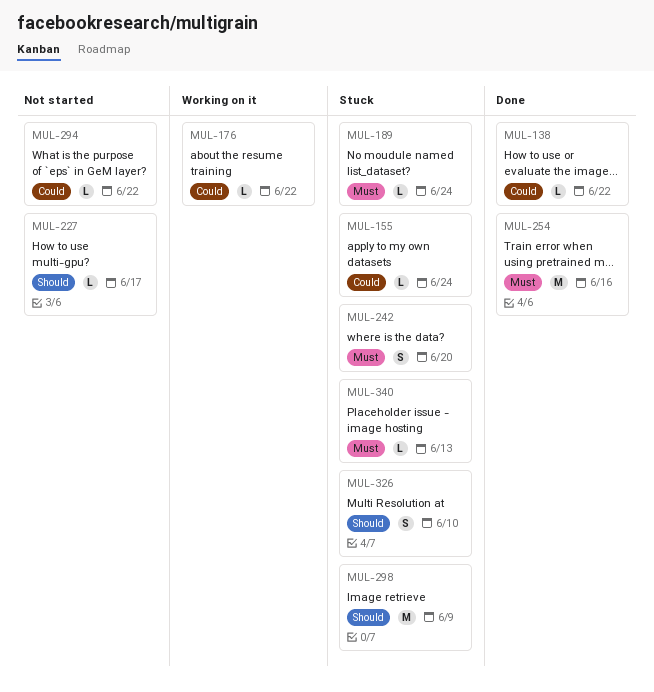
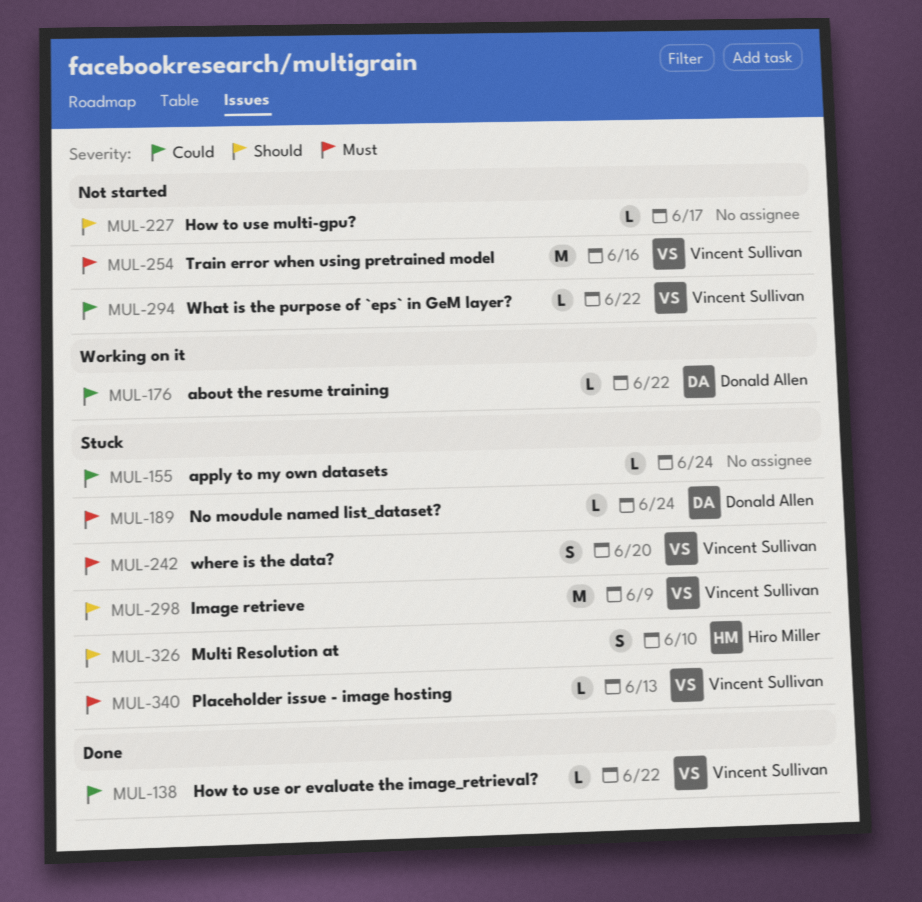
MUL-254, status: Done -> Not started

